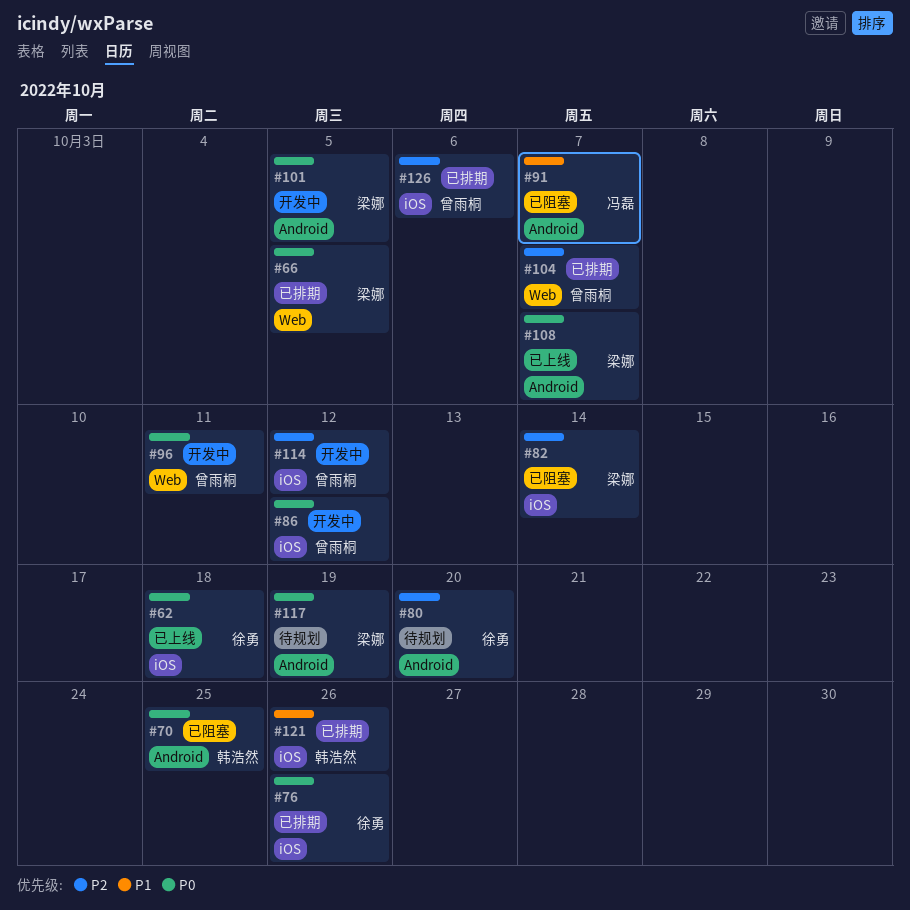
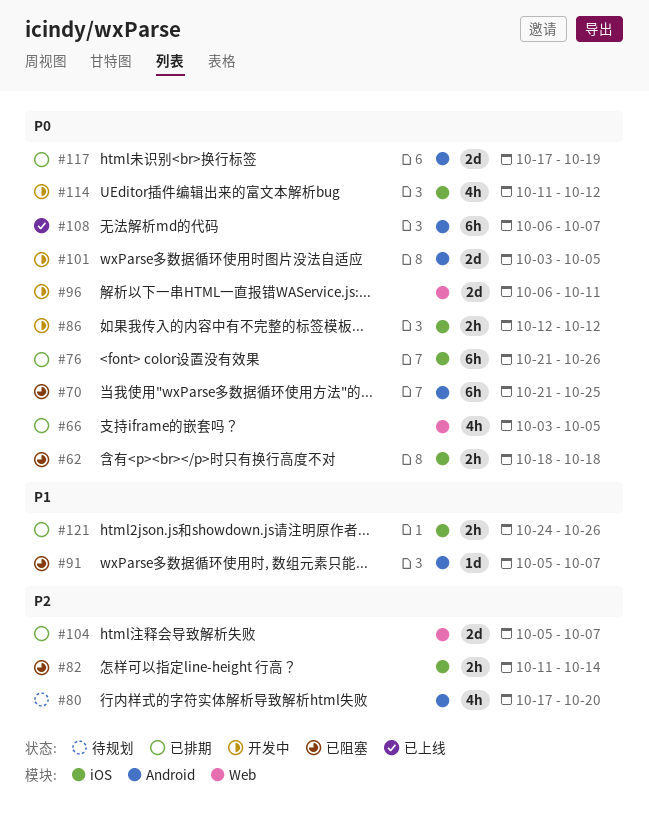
#62, status: 已上线 -> 已阻塞
#114, priority: P2 -> P0
#117, status: 待规划 -> 已排期
#126: present -> none

